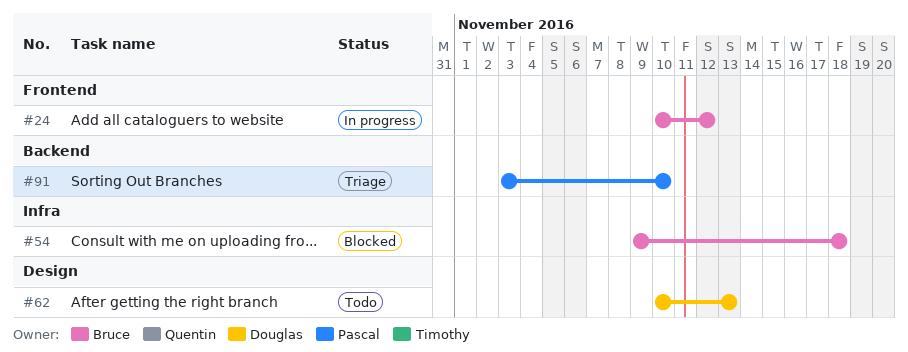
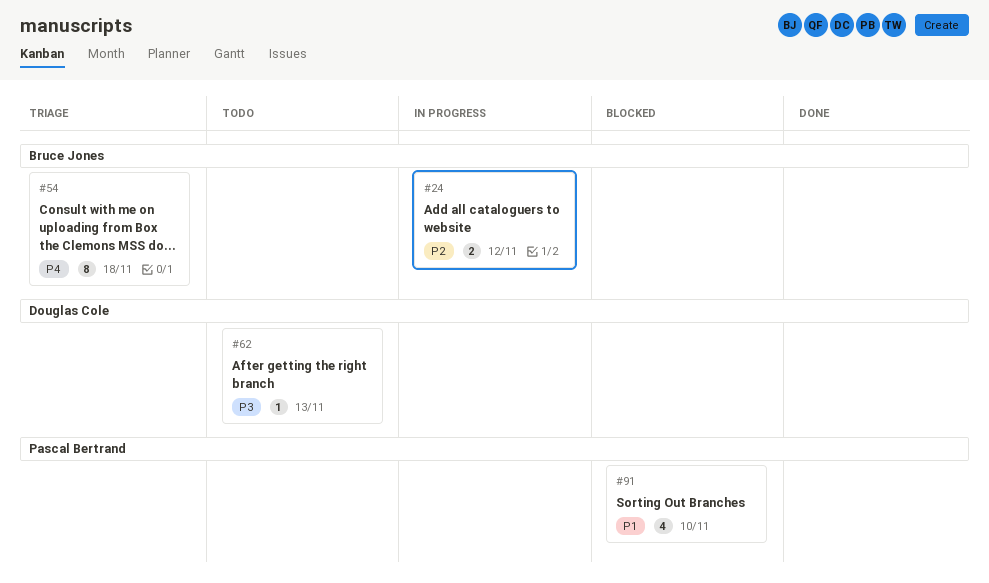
#54, status: Blocked -> Triage
#91, status: Triage -> Blocked

